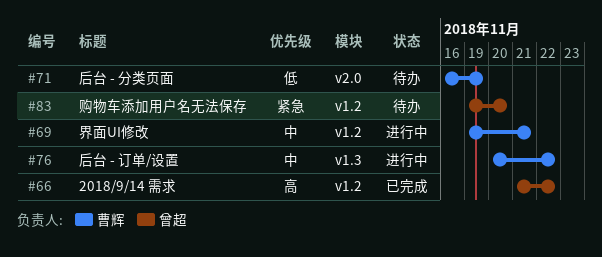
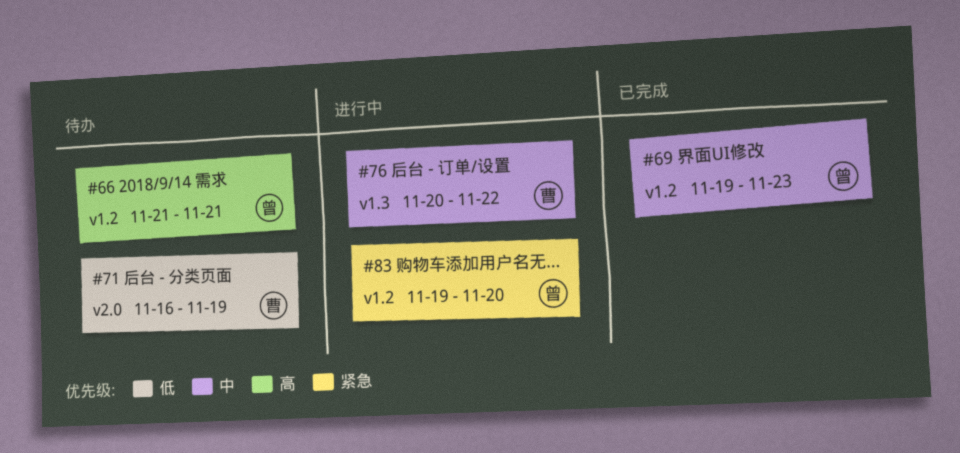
#66, status: 已完成 -> 待办
#66, due: Nov 22 -> Nov 21
#69, status: 进行中 -> 已完成
#69, owner: 曹辉 -> 曾超
#69, due: Nov 21 -> Nov 23
#83, status: 待办 -> 进行中

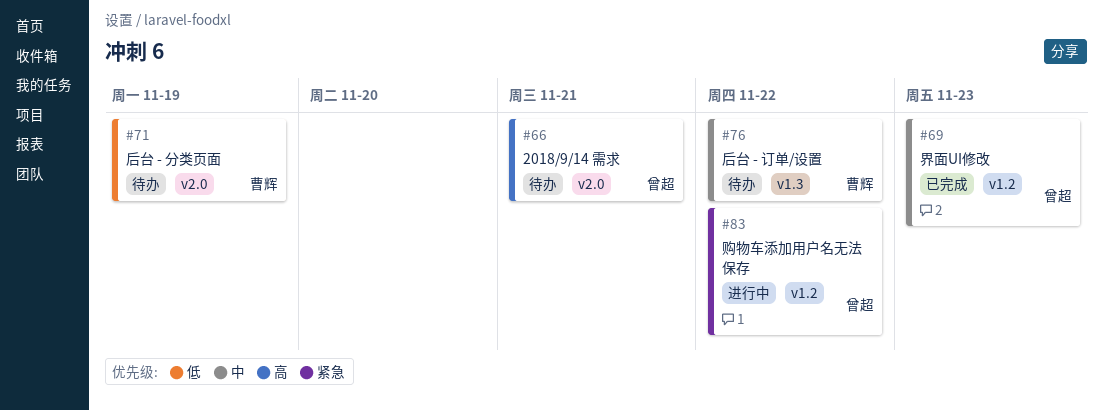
#66, label: v1.2 -> v2.0
#76, status: 进行中 -> 待办
#83, due: Nov 20 -> Nov 22

